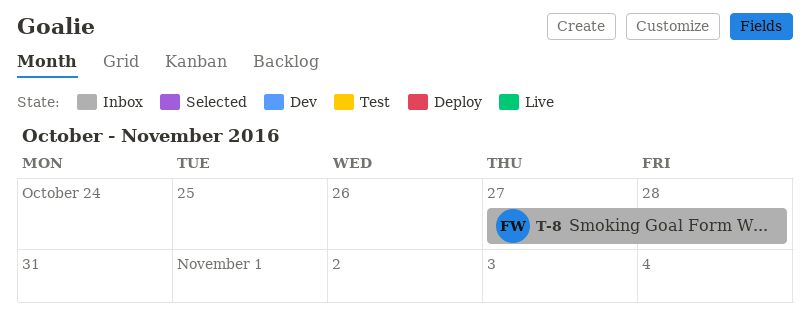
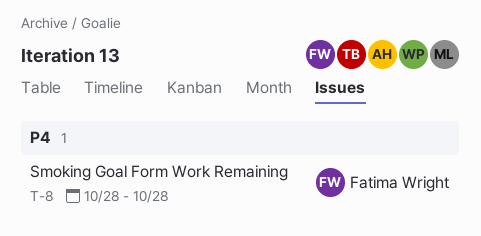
T-8, start: Oct 27 -> Oct 28

